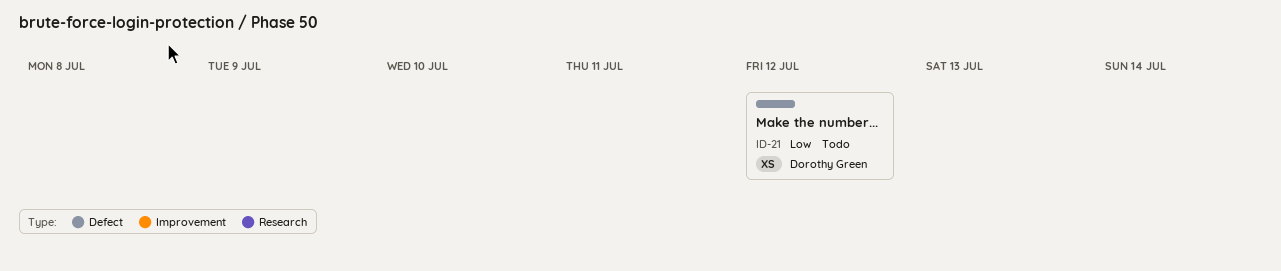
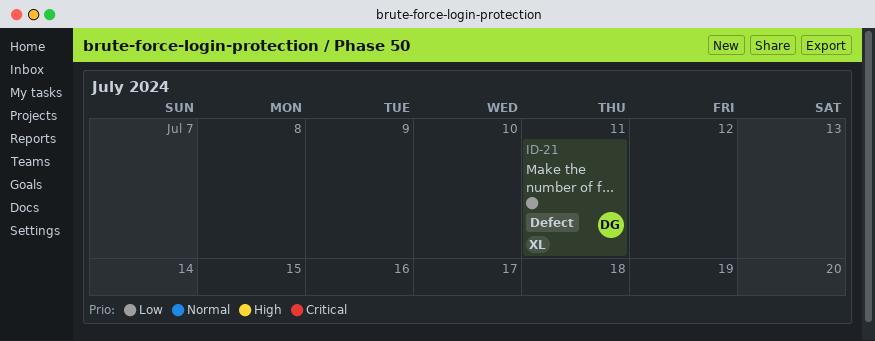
ID-21, estimate: XS -> XL
ID-21, due: Jul 12 -> Jul 11

